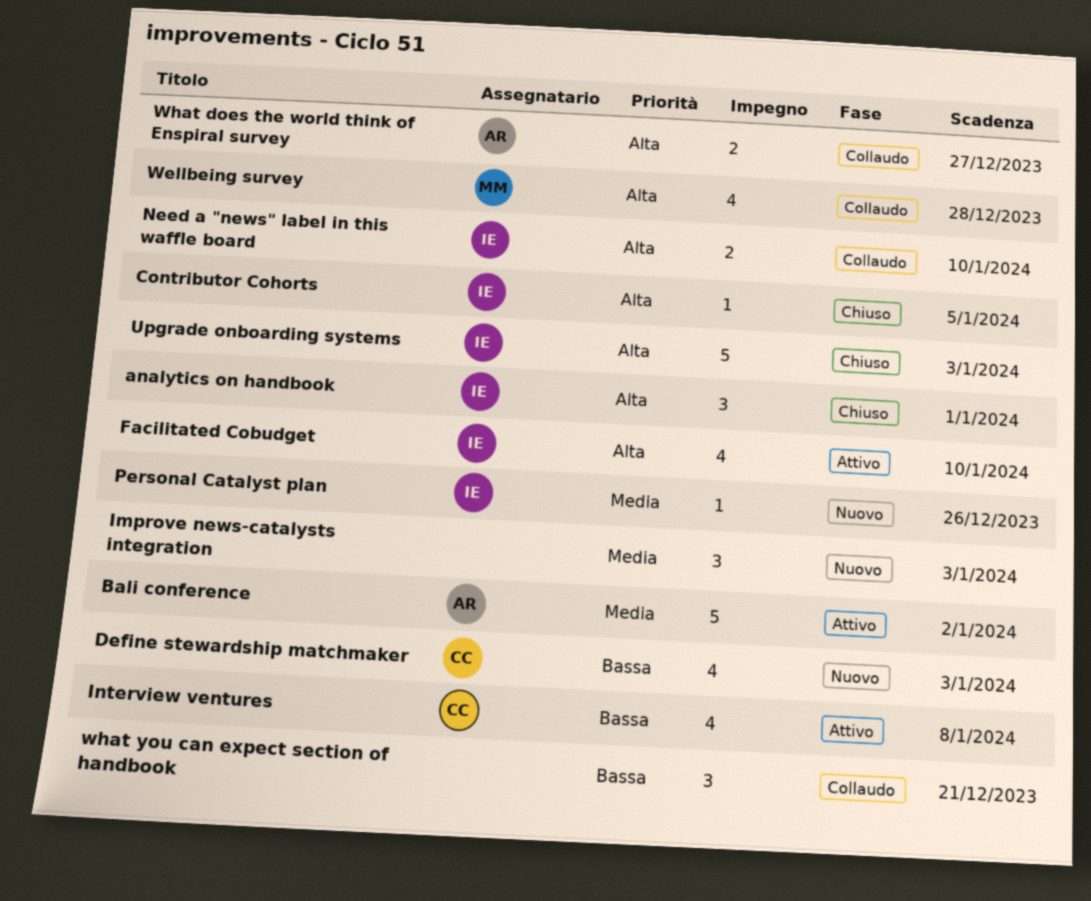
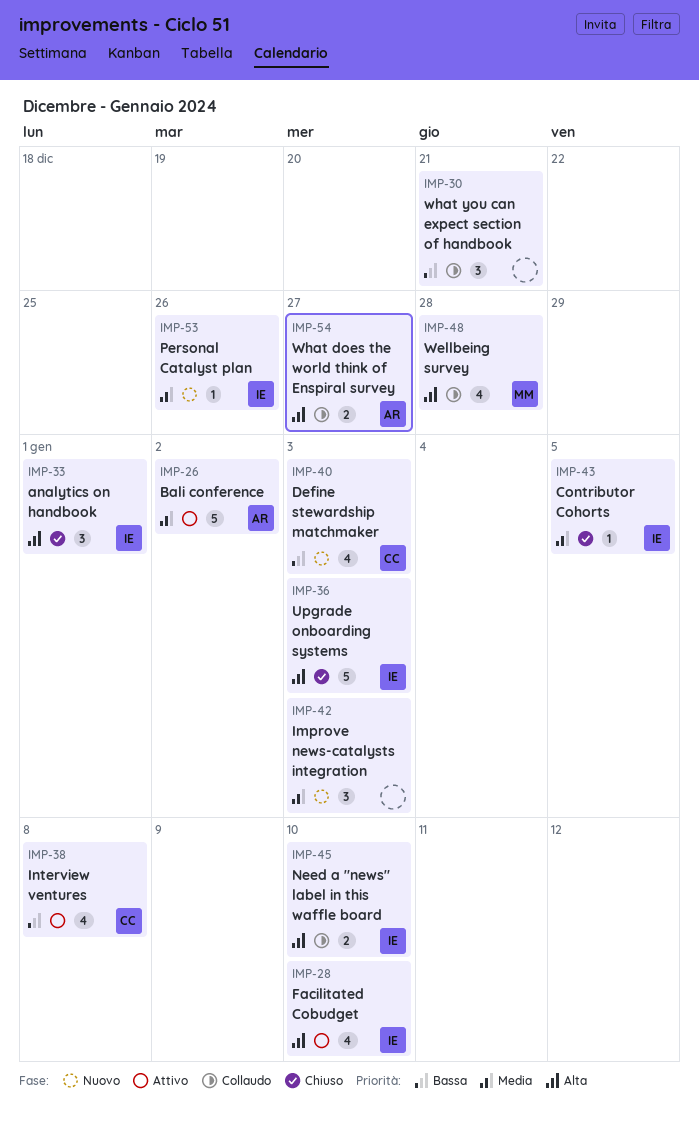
Contributor Cohorts, priority: Alta -> Media

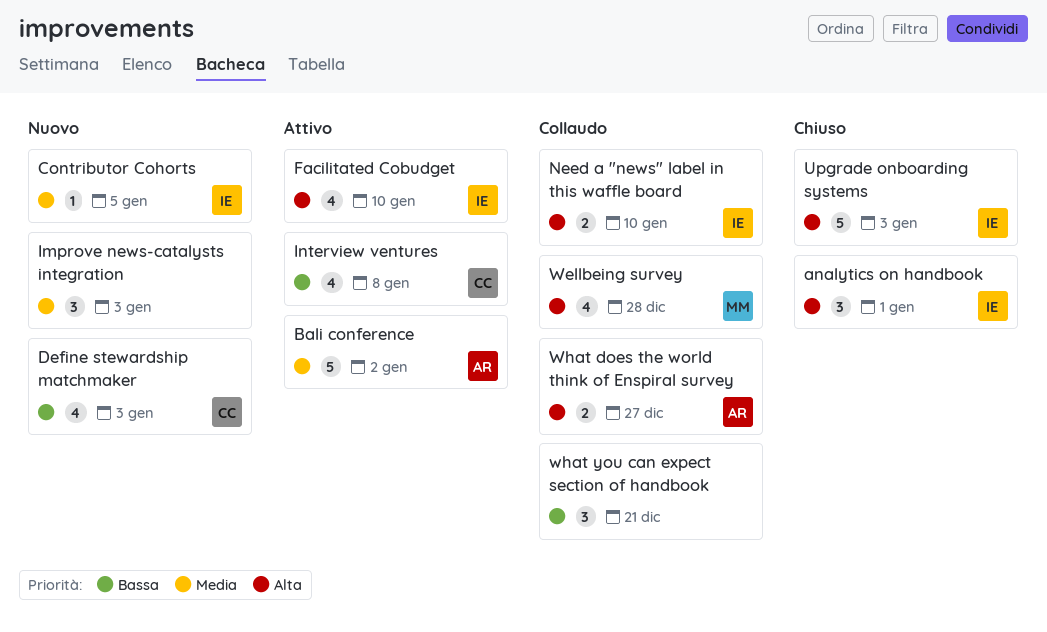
Contributor Cohorts, status: Chiuso -> Nuovo
Personal Catalyst plan: present -> none

